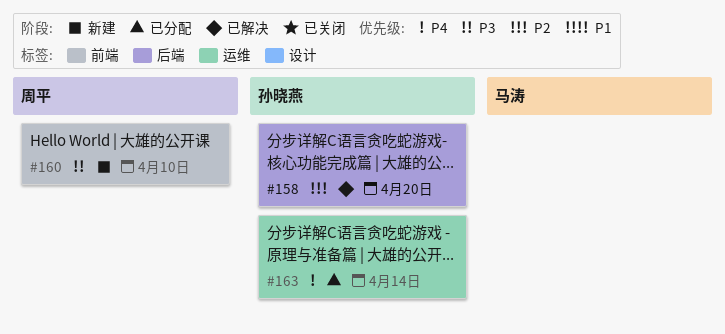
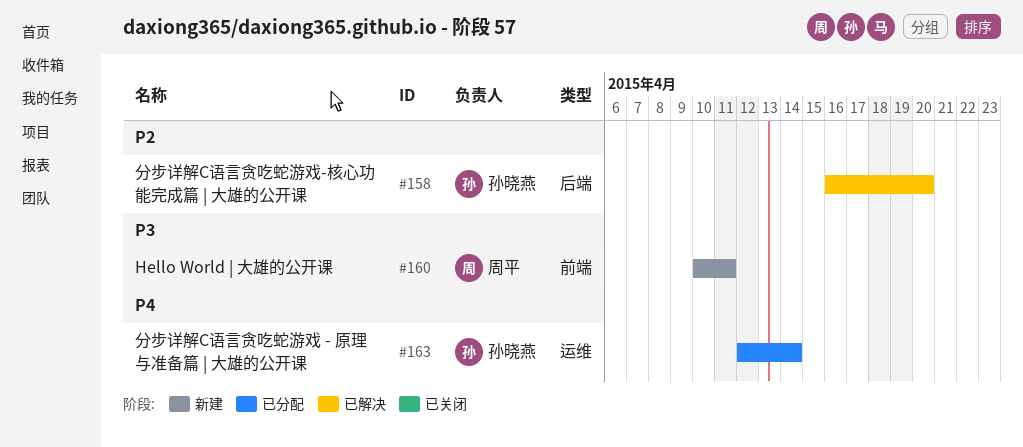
#160, due: Apr 10 -> Apr 11

